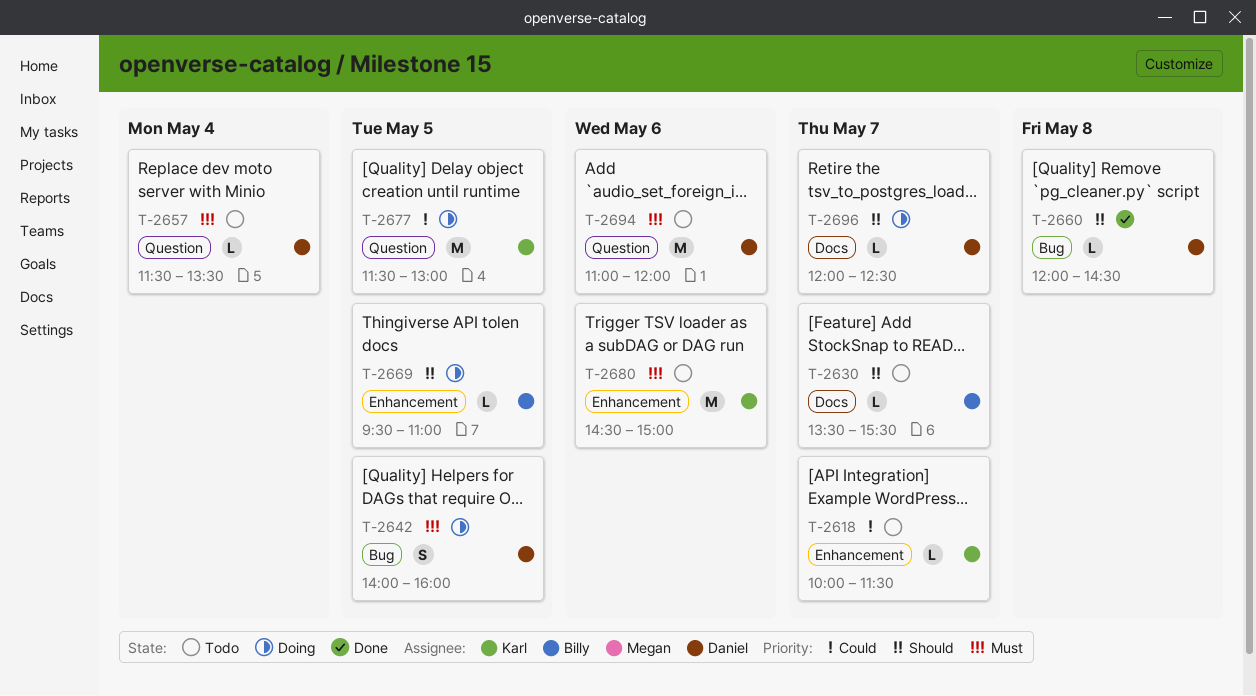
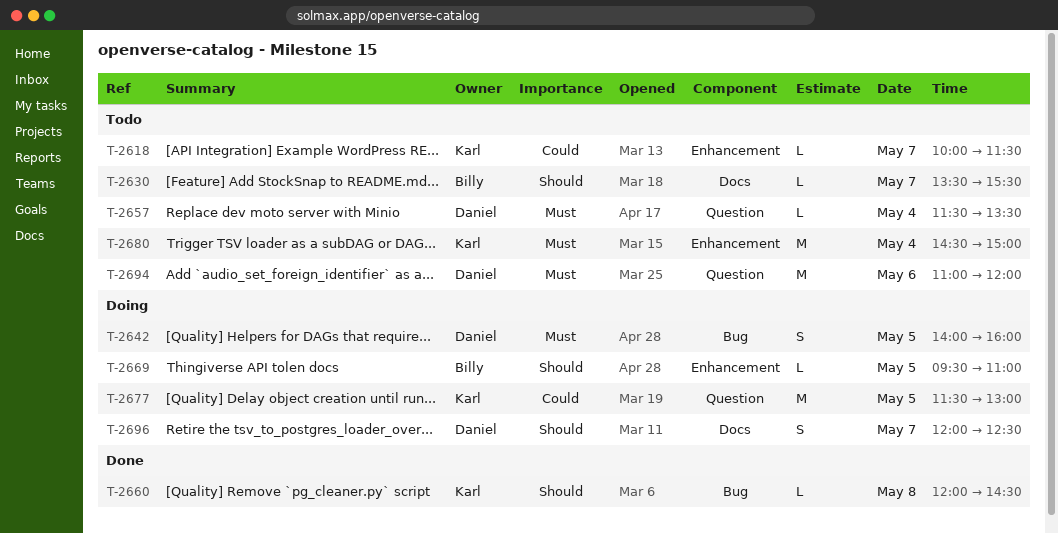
T-2660, owner: Daniel -> Karl
T-2680, day: May 6 -> May 4
T-2696, estimate: L -> S

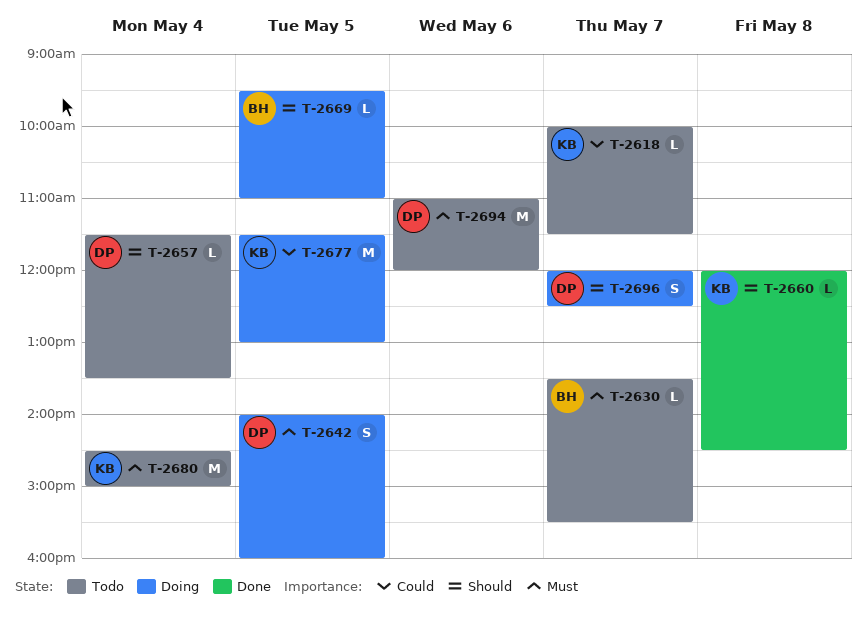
T-2630, priority: Should -> Must
T-2657, priority: Must -> Should

